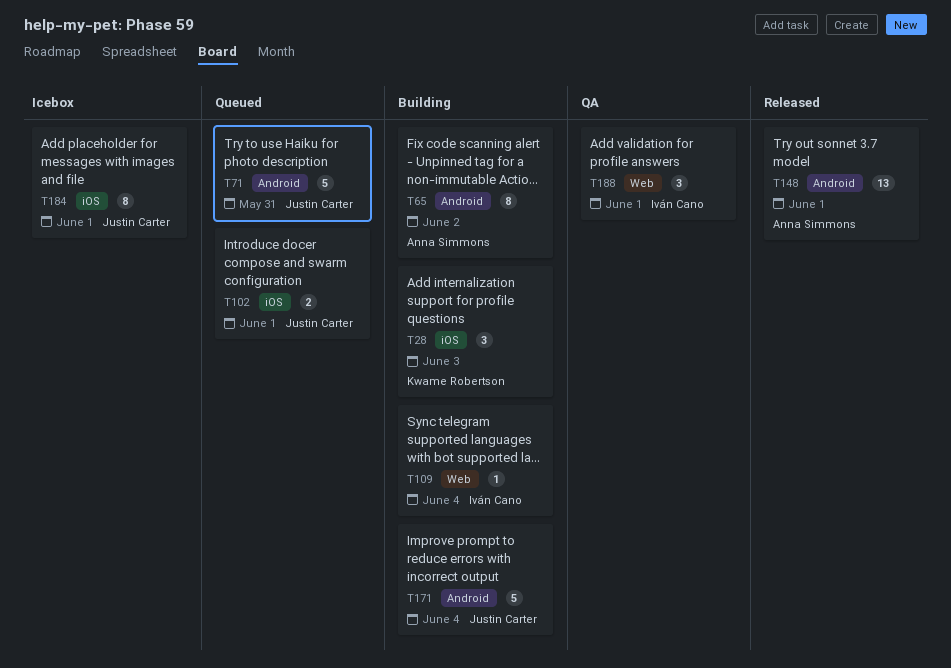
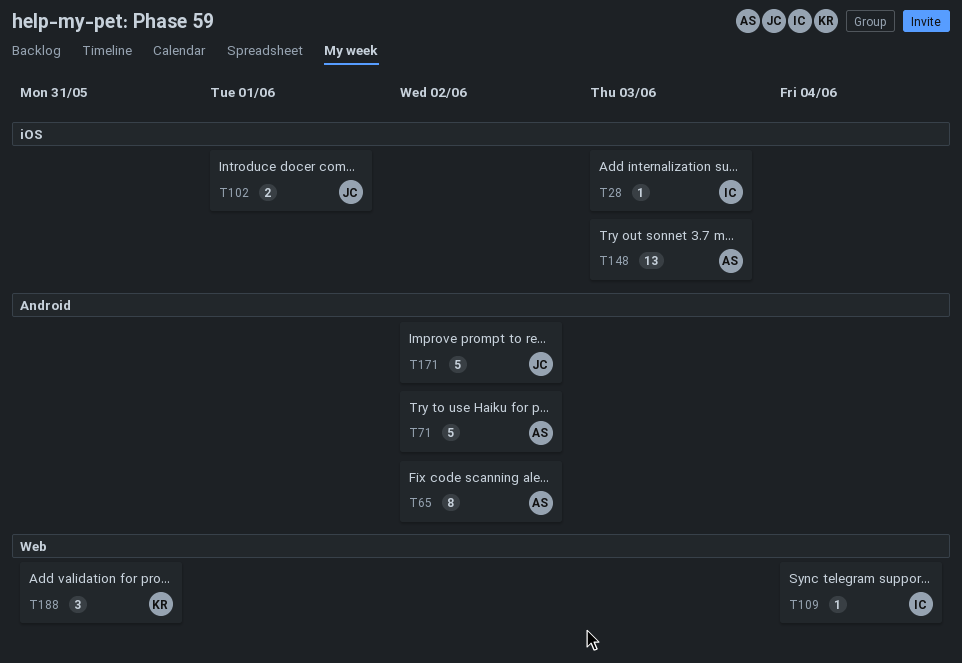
T28, owner: Kwame Robertson -> Iván Cano
T28, estimate: 3 -> 1
T71, owner: Justin Carter -> Anna Simmons
T71, due: May 31 -> Jun 2
T148, label: Android -> iOS
T148, due: Jun 1 -> Jun 3
T171, due: Jun 4 -> Jun 2
T184: present -> none
T188, owner: Iván Cano -> Kwame Robertson
T188, due: Jun 1 -> May 31

